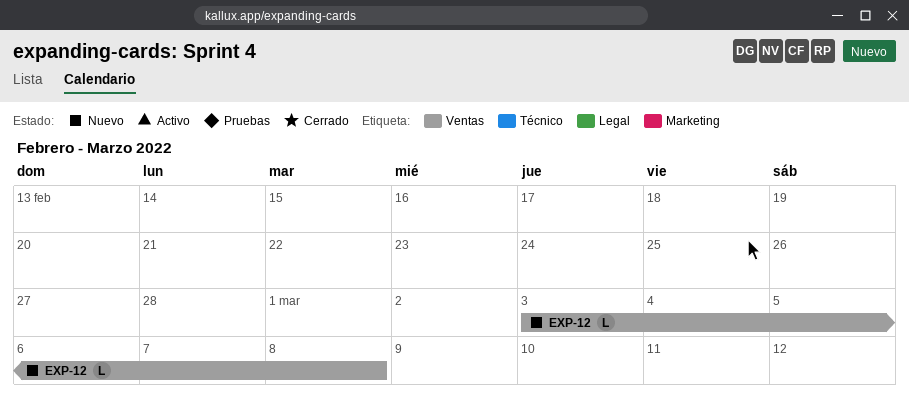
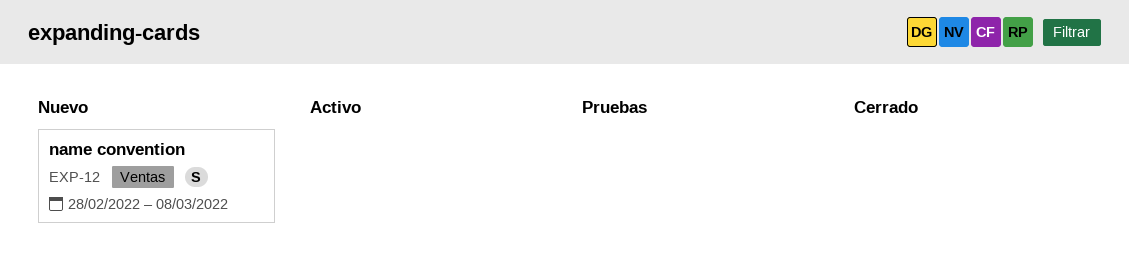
EXP-12, estimate: L -> S
EXP-12, start: Mar 3 -> Feb 28

